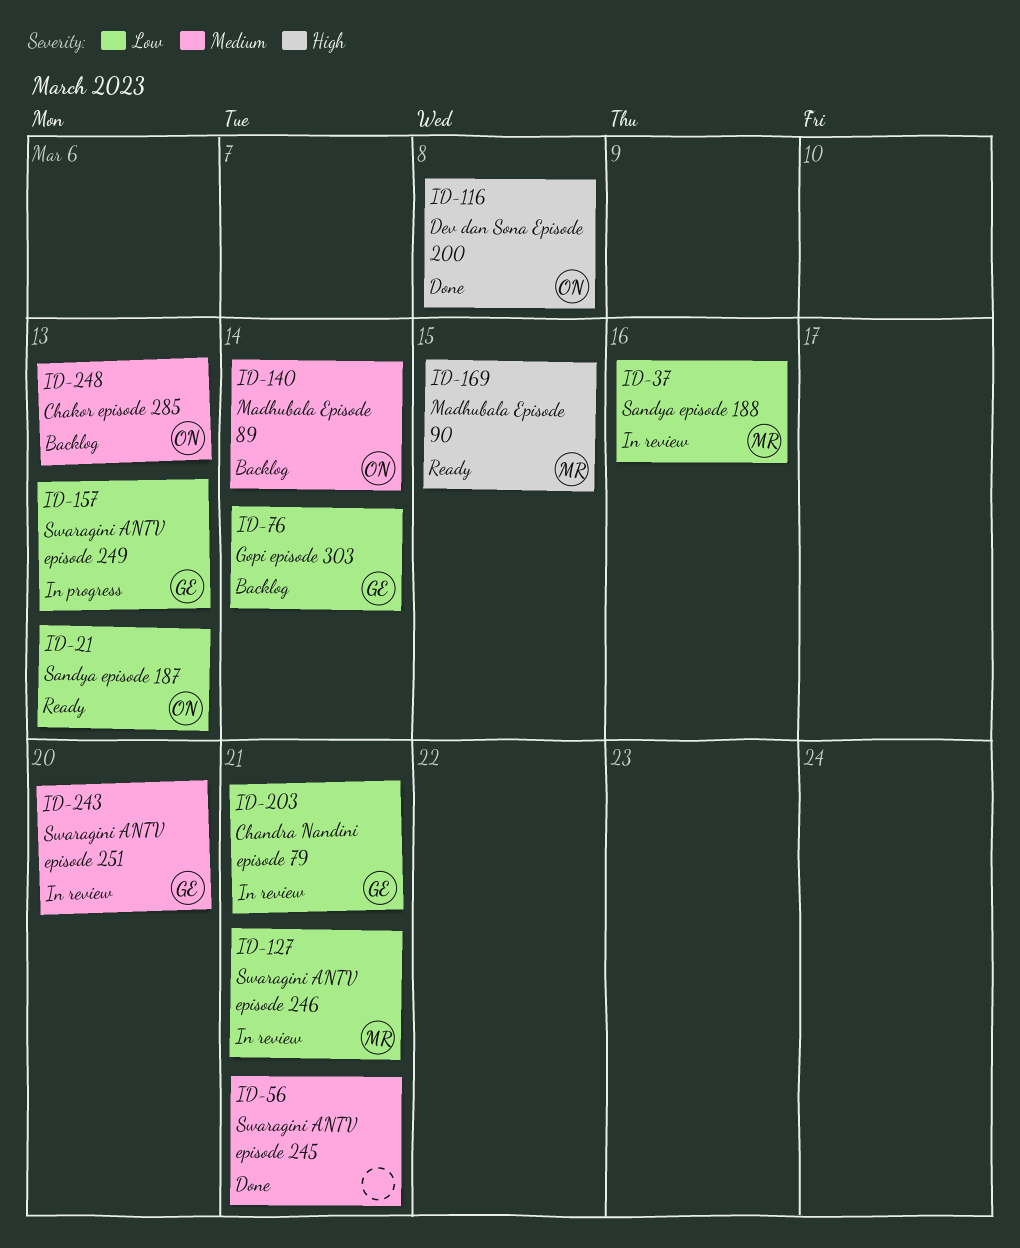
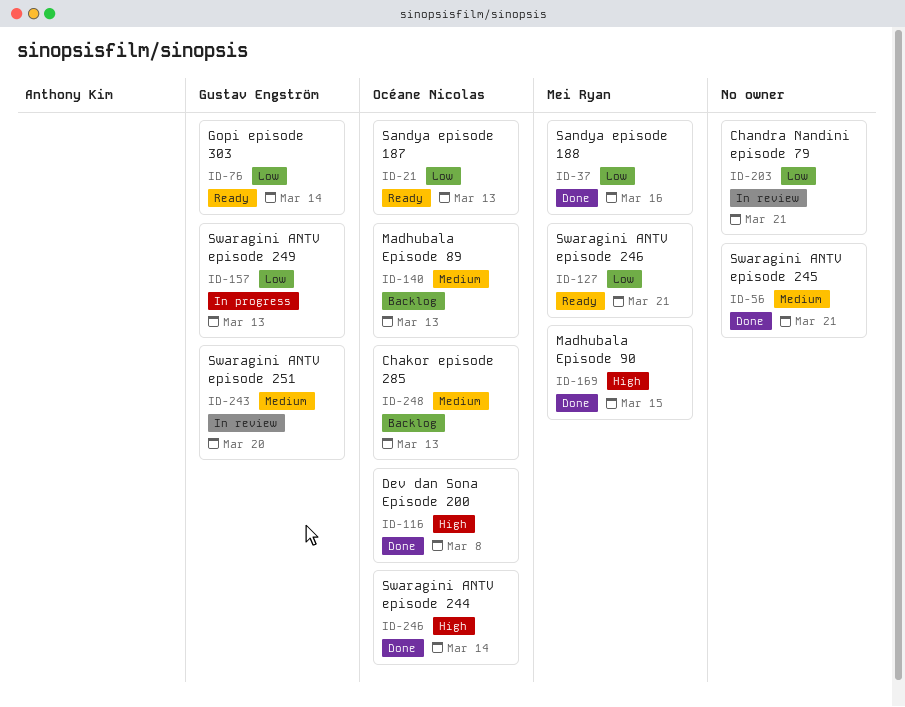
ID-37, status: In review -> Done
ID-76, status: Backlog -> Ready
ID-127, status: In review -> Ready
ID-140, due: Mar 14 -> Mar 13
ID-169, status: Ready -> Done
ID-203, owner: Gustav Engström -> none
ID-246: none -> present

